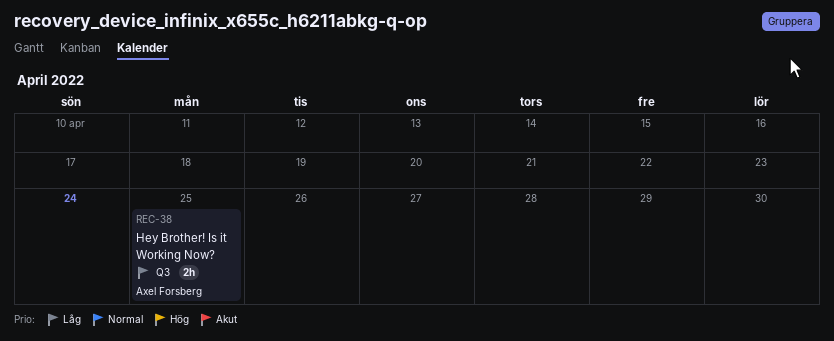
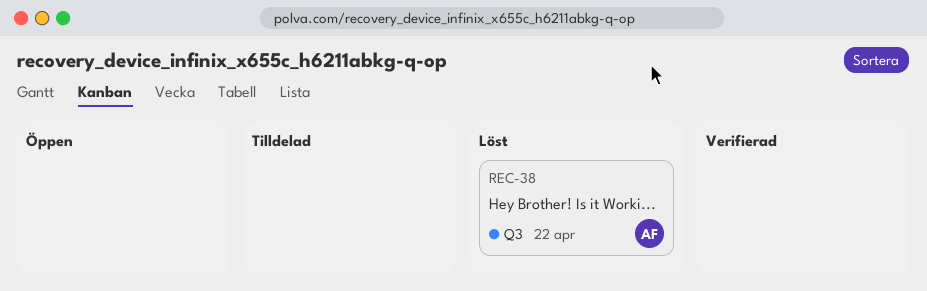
REC-38, due: Apr 25 -> Apr 22

